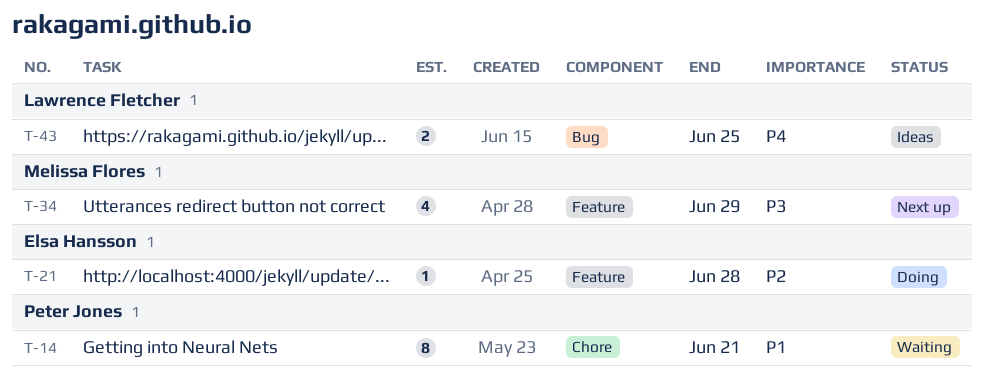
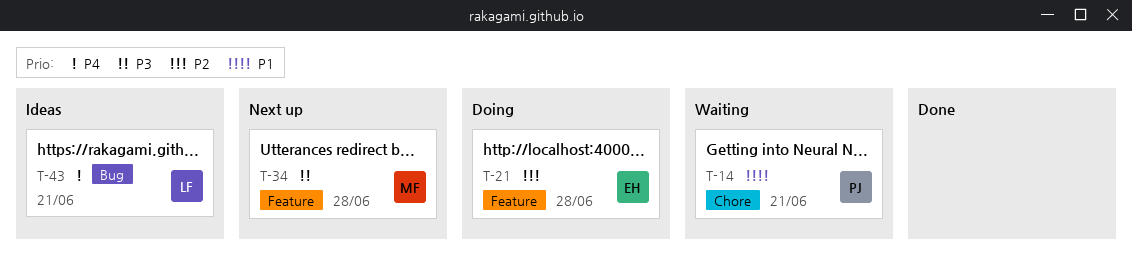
T-34, due: Jun 29 -> Jun 28
T-43, due: Jun 25 -> Jun 21

